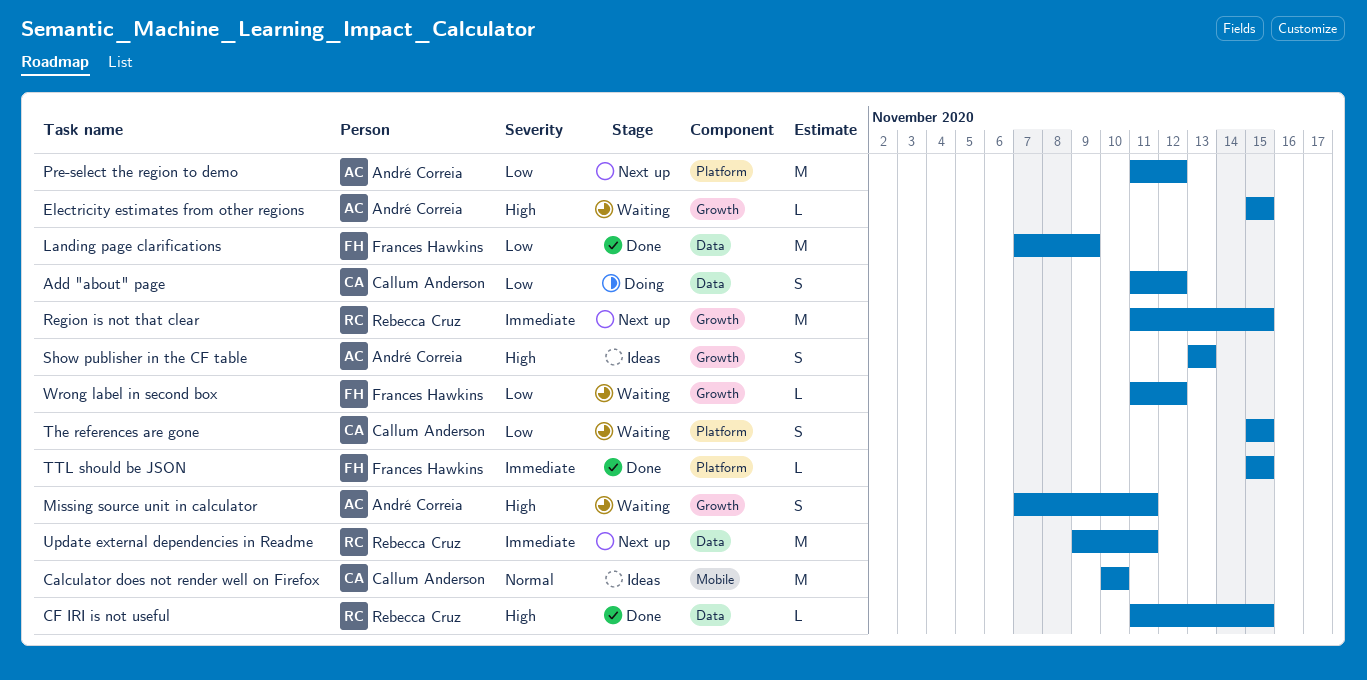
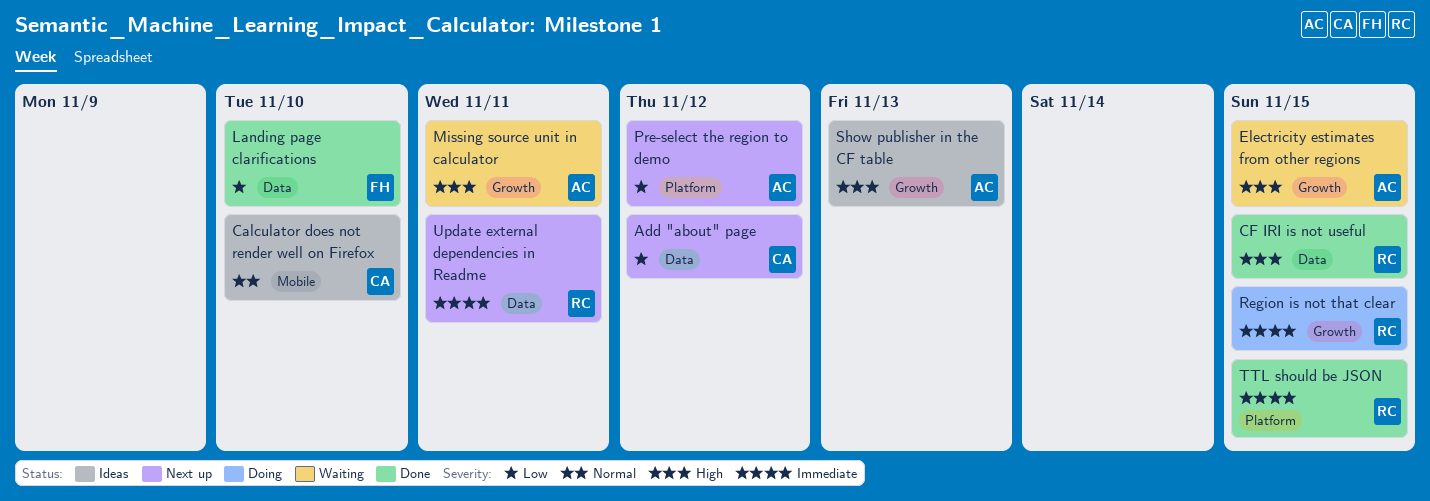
Add "about" page, status: Doing -> Next up
Landing page clarifications, due: Nov 9 -> Nov 10
Region is not that clear, status: Next up -> Doing
The references are gone: present -> none
TTL should be JSON, owner: Frances Hawkins -> Rebecca Cruz
Wrong label in second box: present -> none

